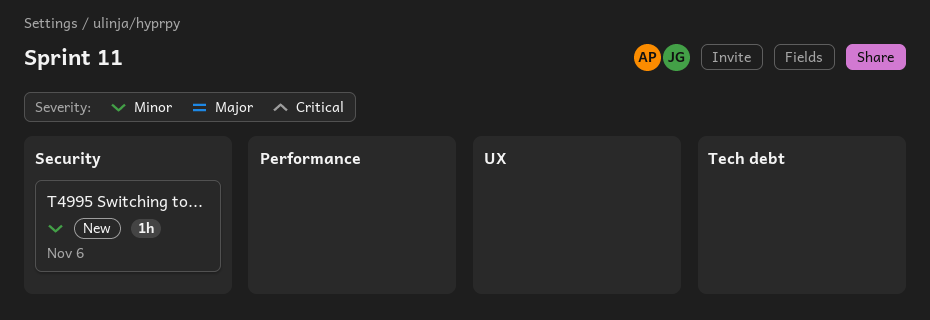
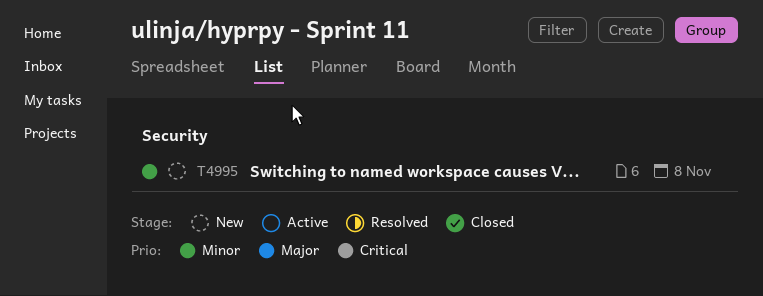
T4995, due: Nov 6 -> Nov 8

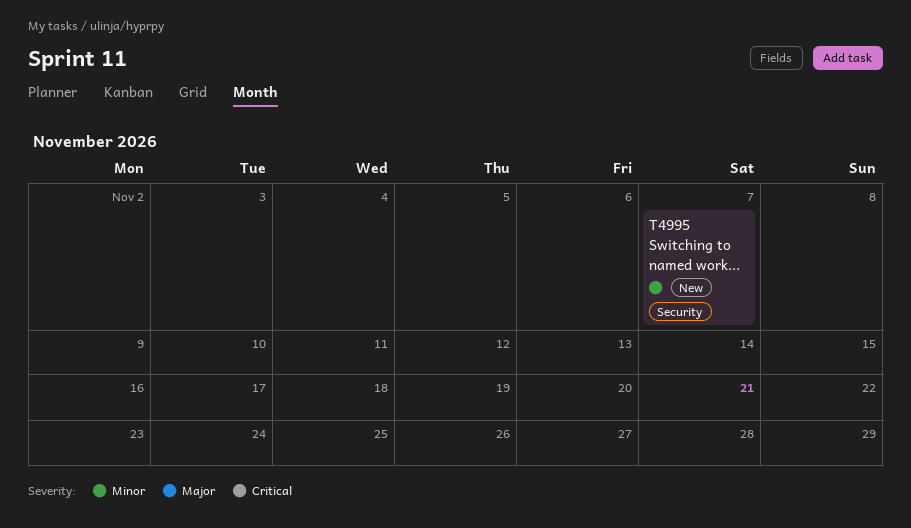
T4995, due: Nov 8 -> Nov 7

